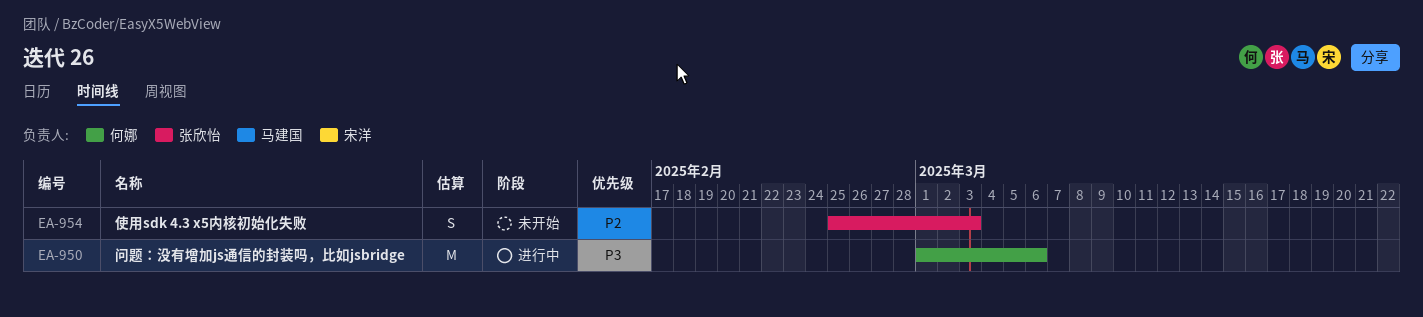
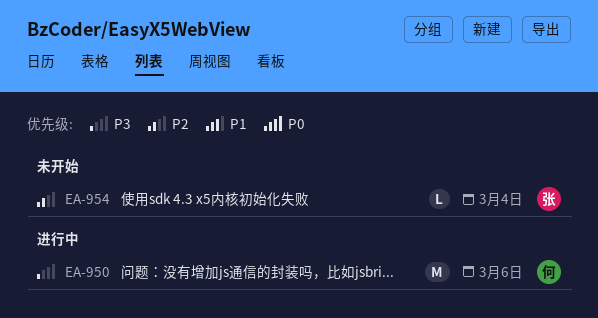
EA-954, estimate: S -> L
EA-954, due: Mar 3 -> Mar 4

